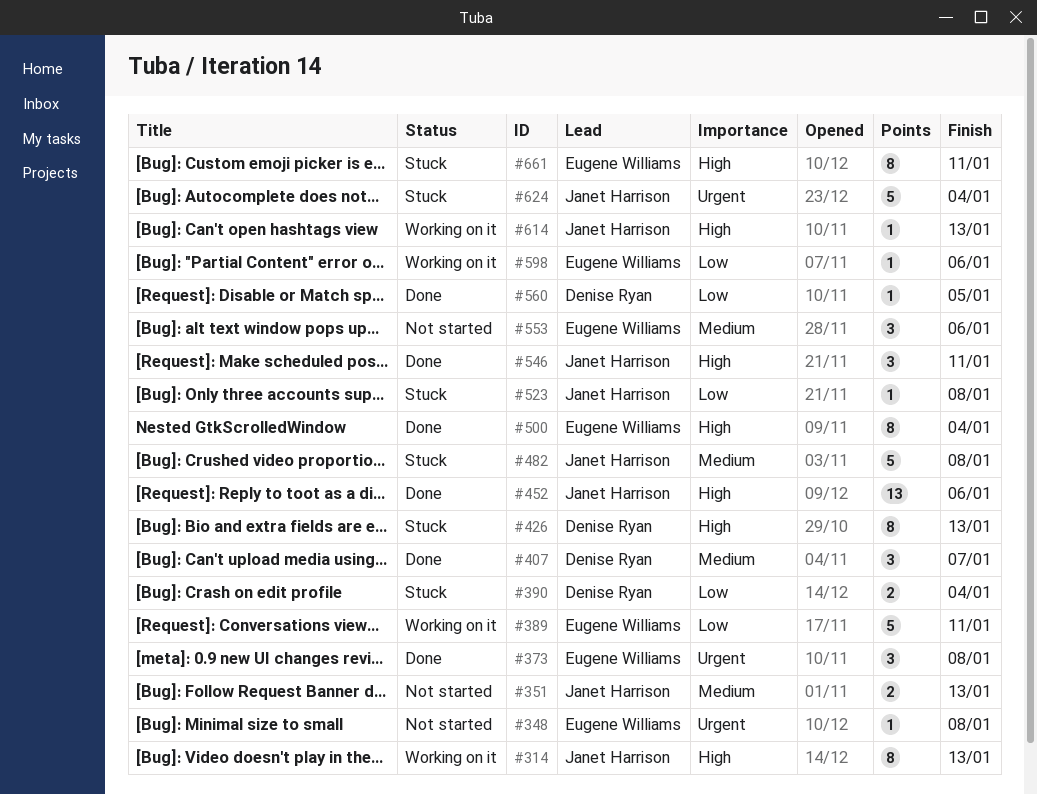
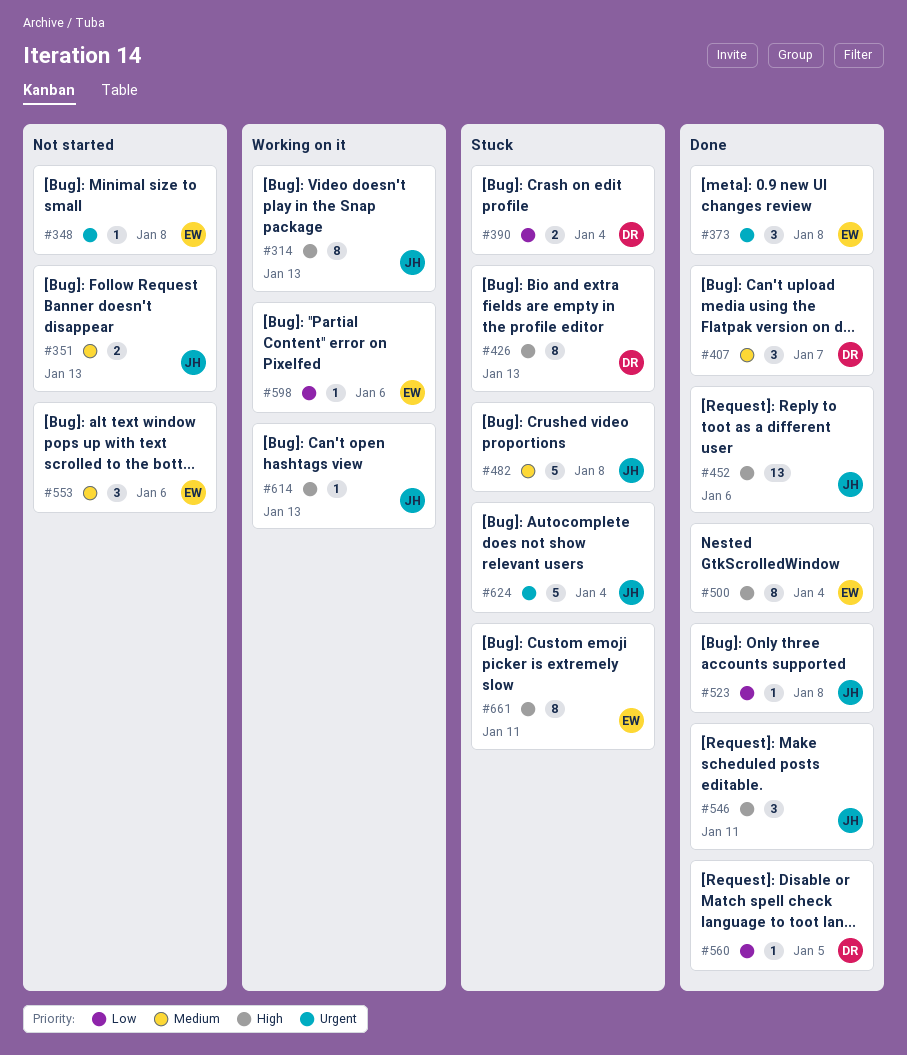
#389: present -> none
#523, status: Stuck -> Done

